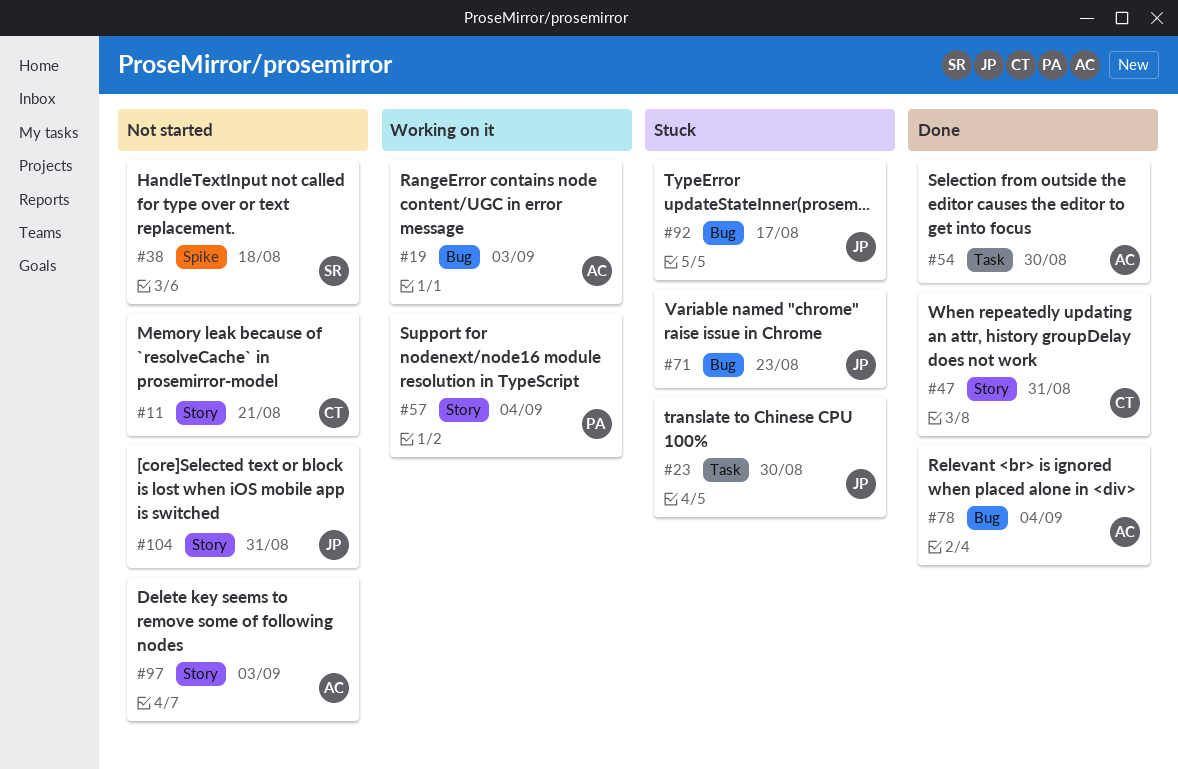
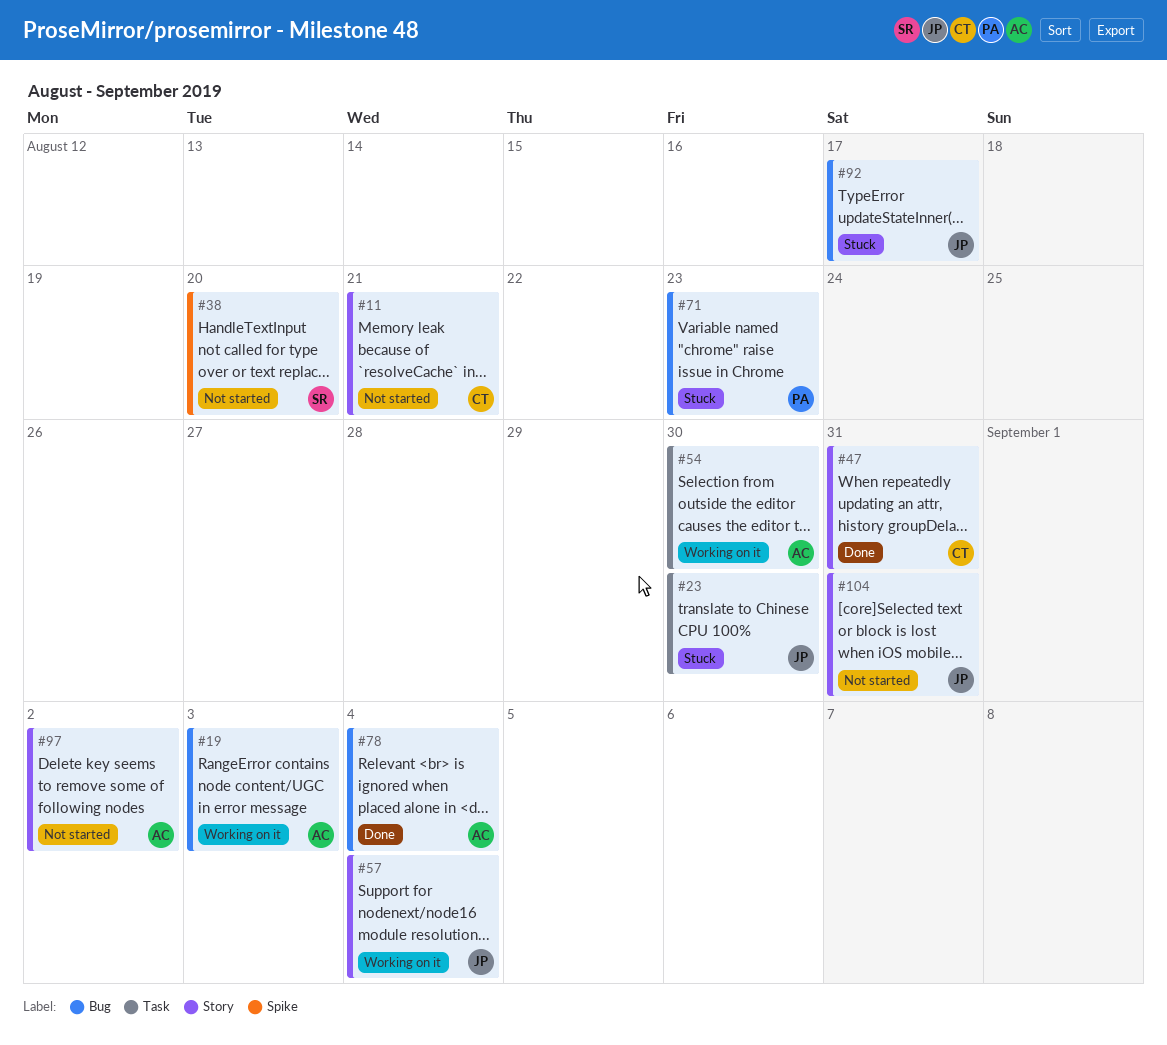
#38, due: Aug 18 -> Aug 20
#54, status: Done -> Working on it
#57, owner: PA -> JP
#71, owner: JP -> PA
#97, due: Sep 3 -> Sep 2

